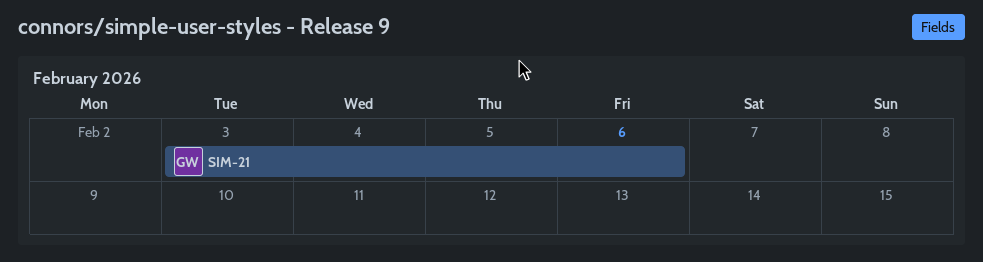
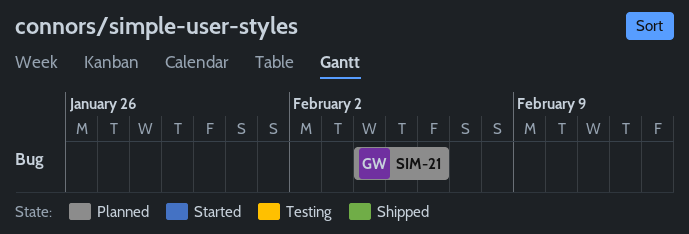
SIM-21, start: Feb 3 -> Feb 4

